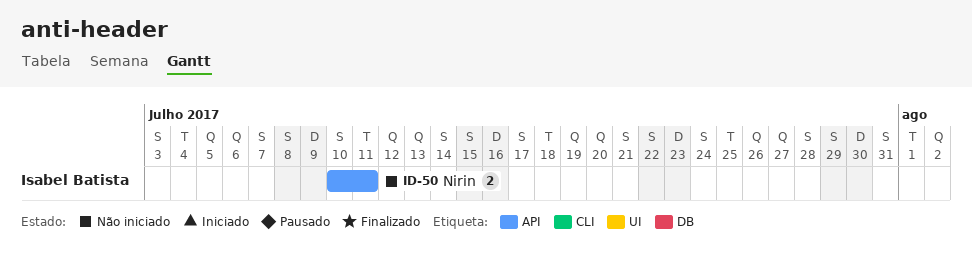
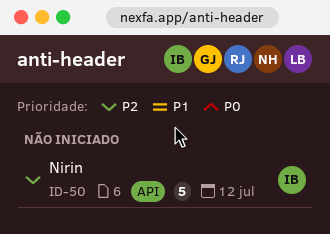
ID-50, estimate: 2 -> 5
ID-50, due: Jul 11 -> Jul 12

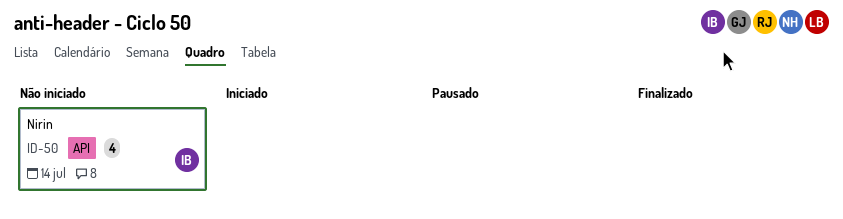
ID-50, estimate: 5 -> 4
ID-50, due: Jul 12 -> Jul 14

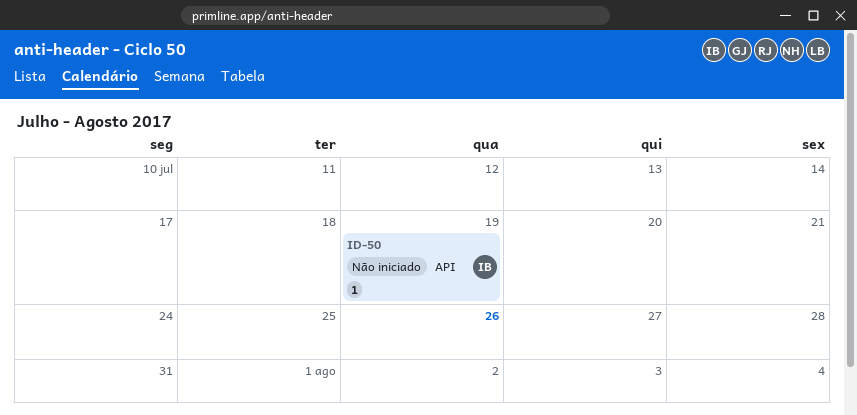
ID-50, estimate: 4 -> 1
ID-50, due: Jul 14 -> Jul 19

